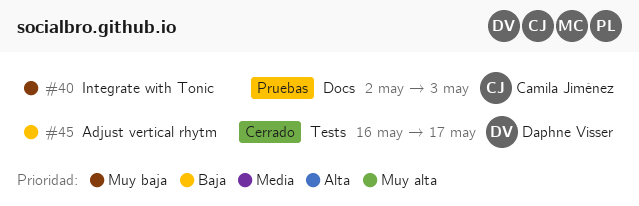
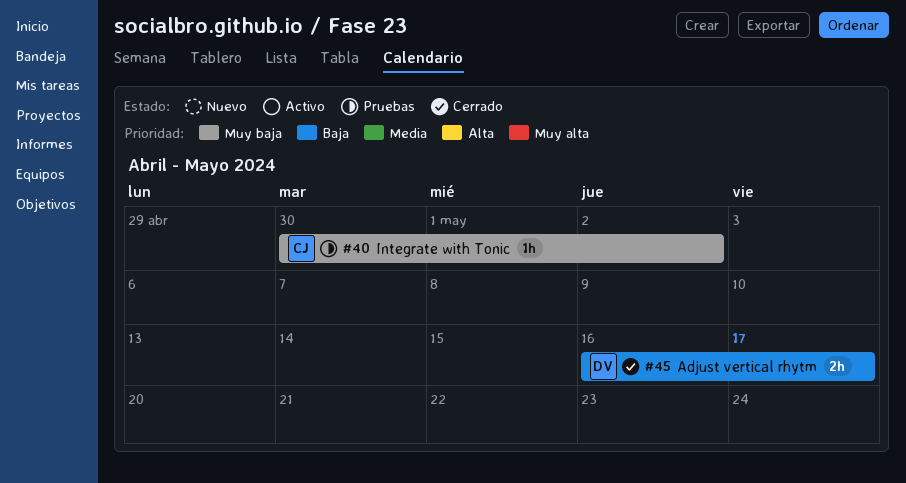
#40, start: May 2 -> Apr 30
#40, due: May 3 -> May 2

